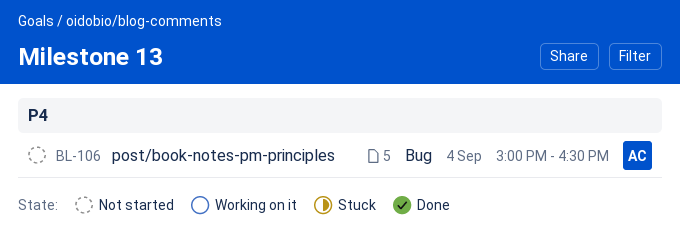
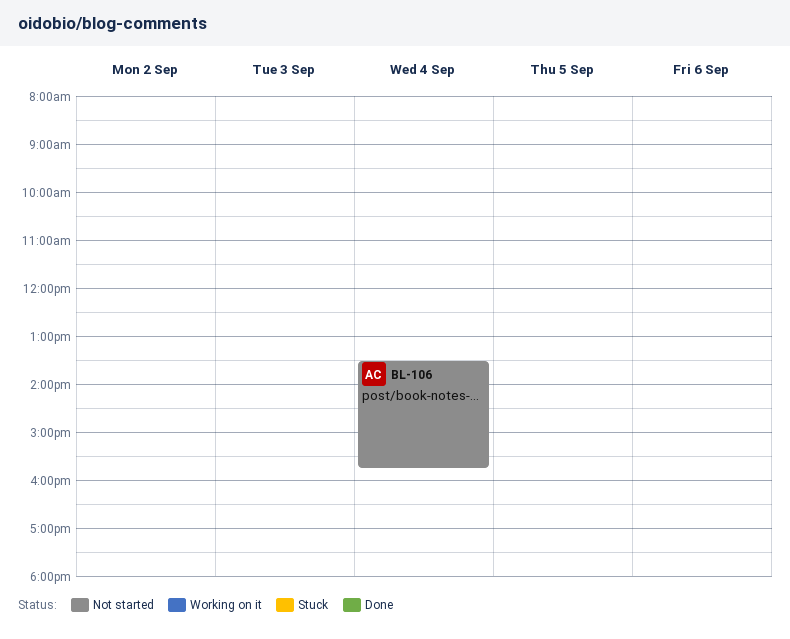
BL-106, begins: 15:00 -> 13:30
BL-106, ends: 16:30 -> 15:45

